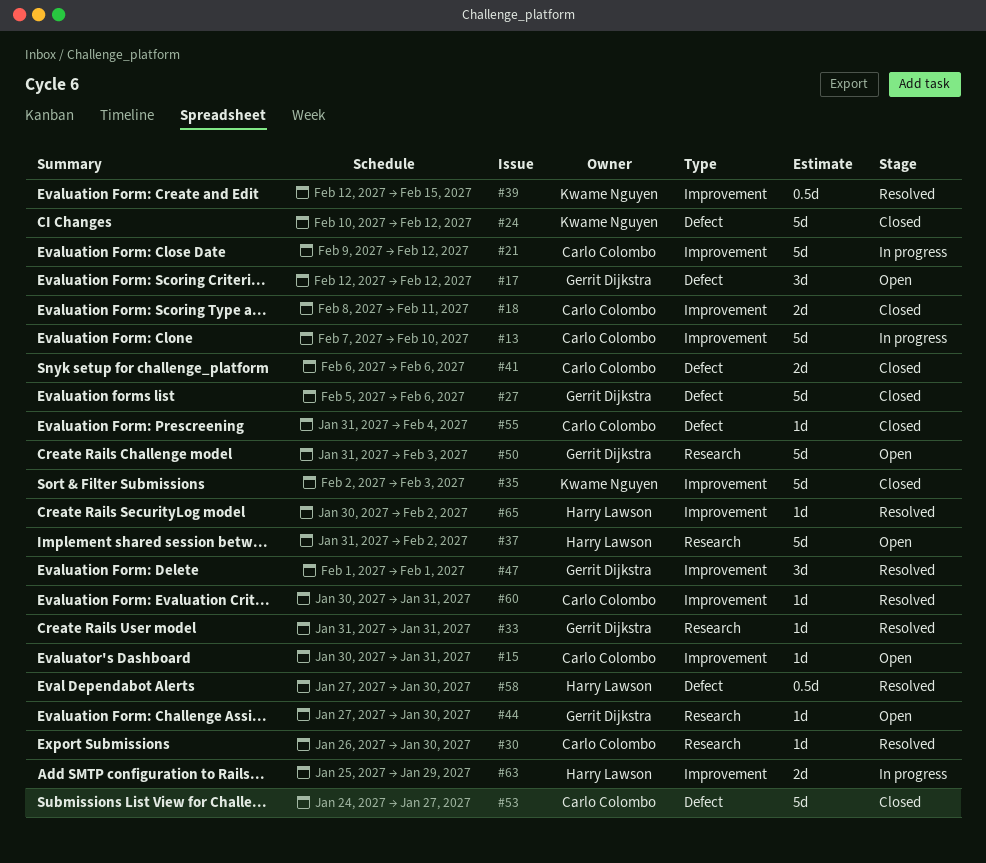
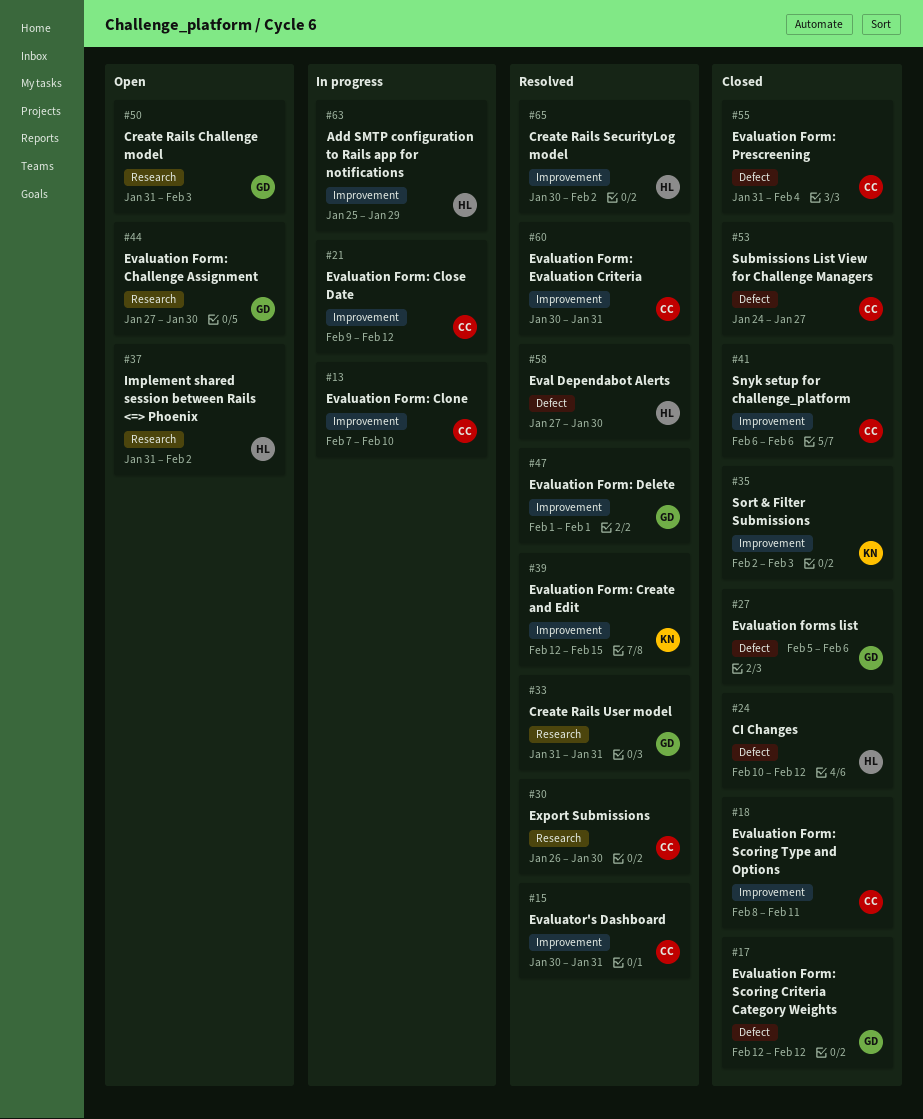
#15, status: Open -> Resolved
#17, status: Open -> Closed
#24, owner: Kwame Nguyen -> Harry Lawson
#41, label: Defect -> Improvement

